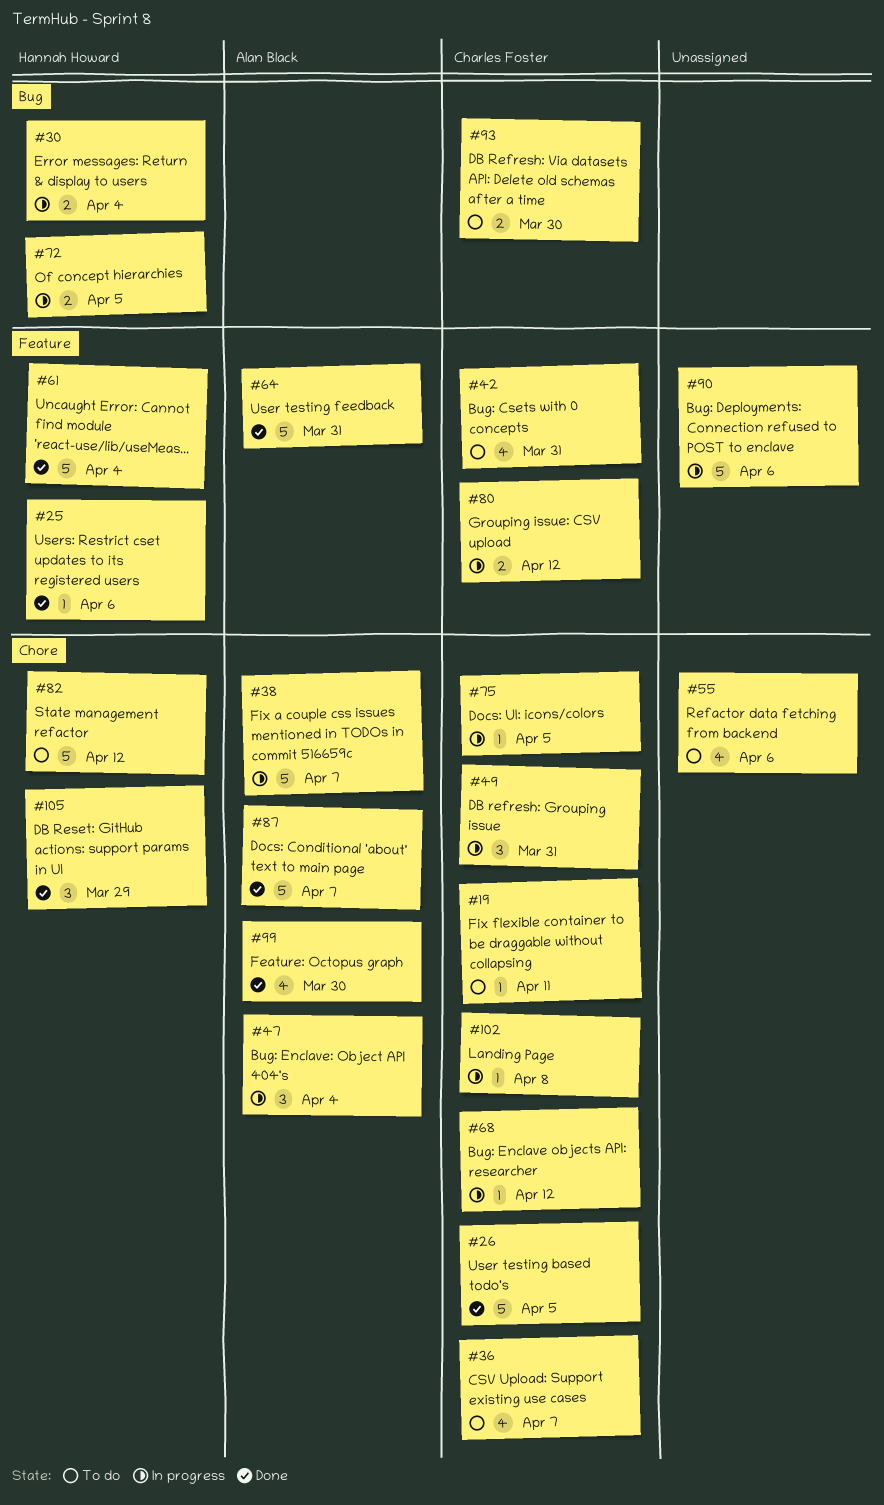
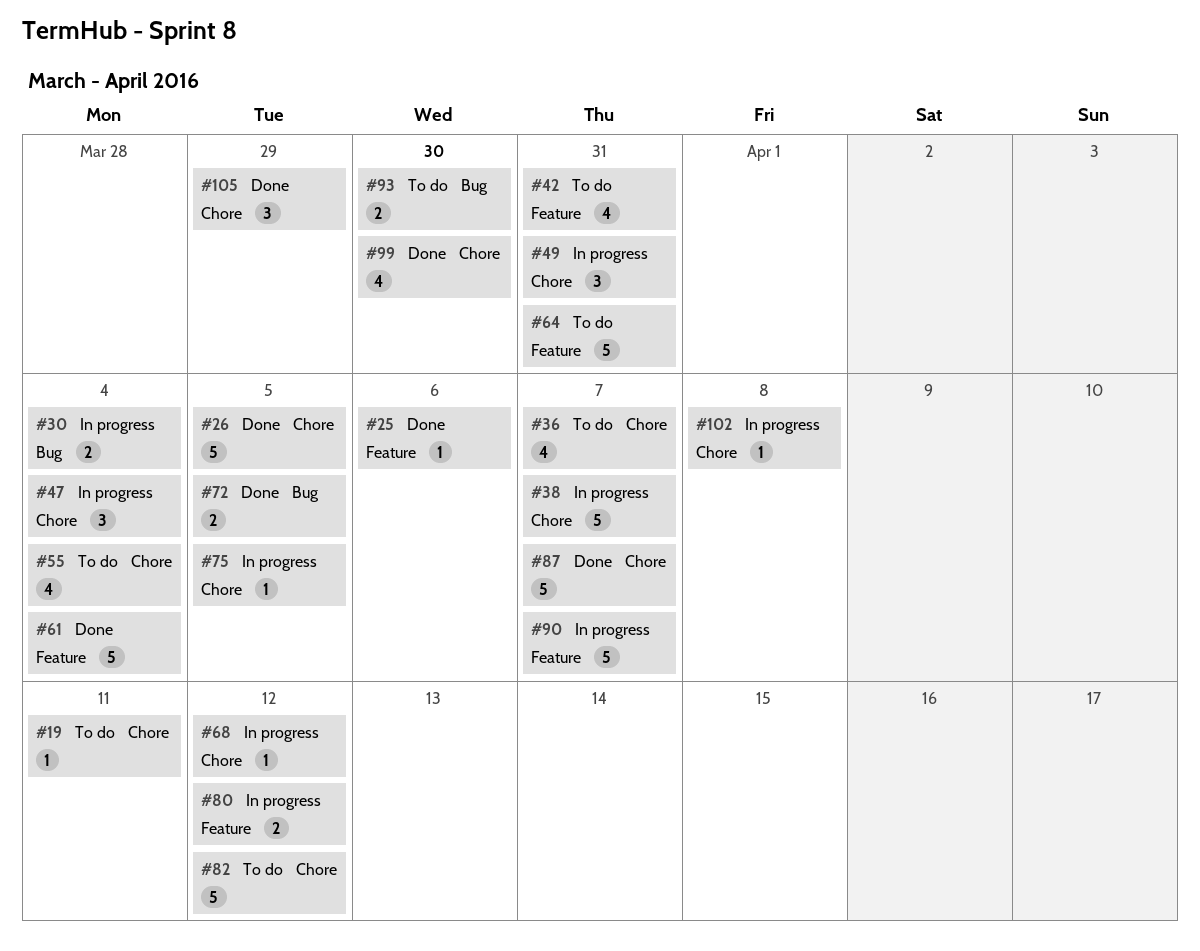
#55, due: Apr 6 -> Apr 4
#64, status: Done -> To do
#72, status: In progress -> Done
#90, due: Apr 6 -> Apr 7

